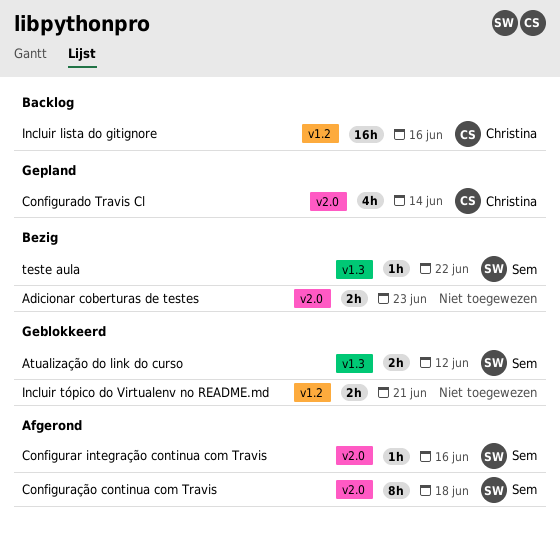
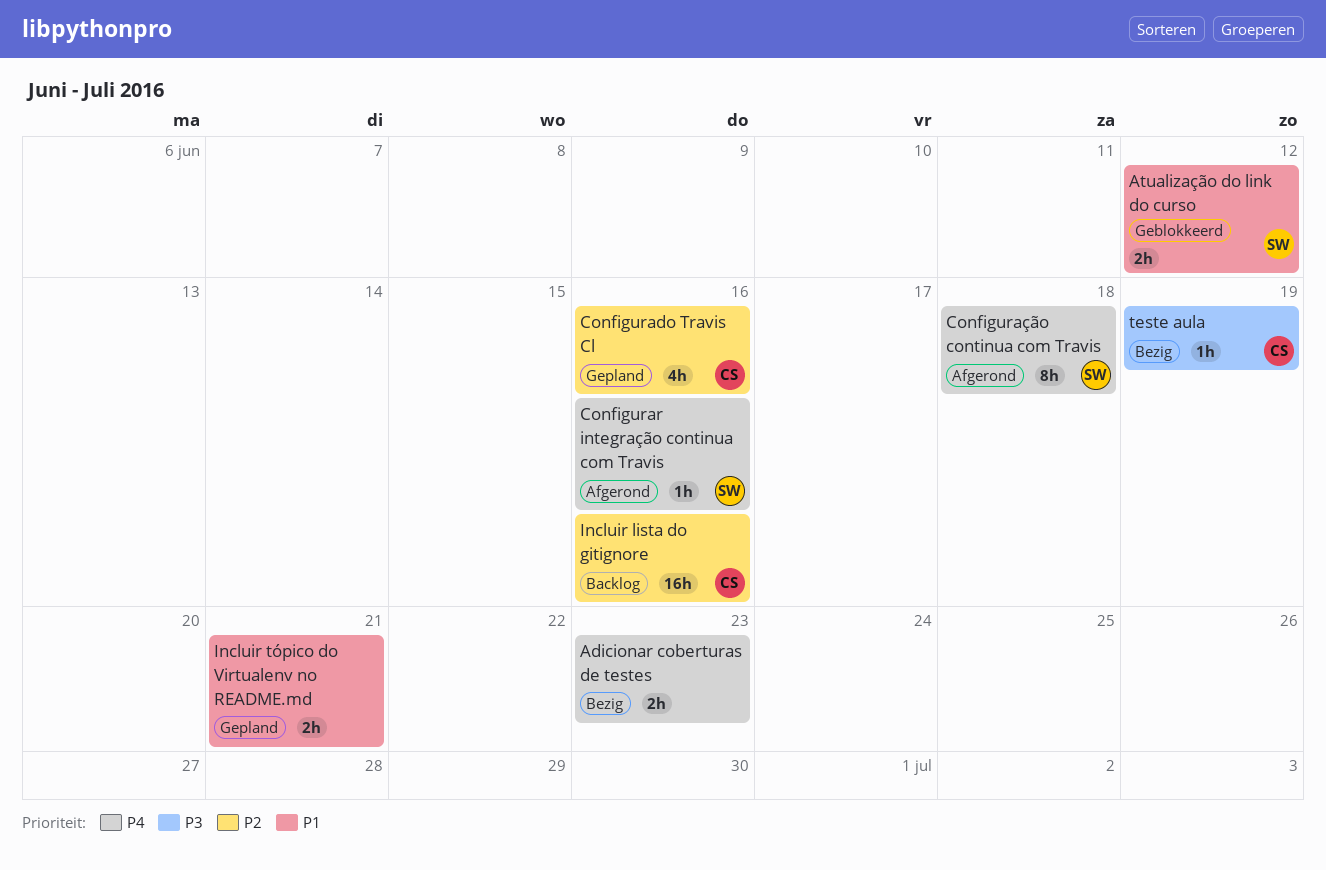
Configurado Travis Cl, due: Jun 14 -> Jun 16
Incluir tópico do Virtualenv no README.md, status: Geblokkeerd -> Gepland
teste aula, owner: Sem -> Christina
teste aula, due: Jun 22 -> Jun 19

